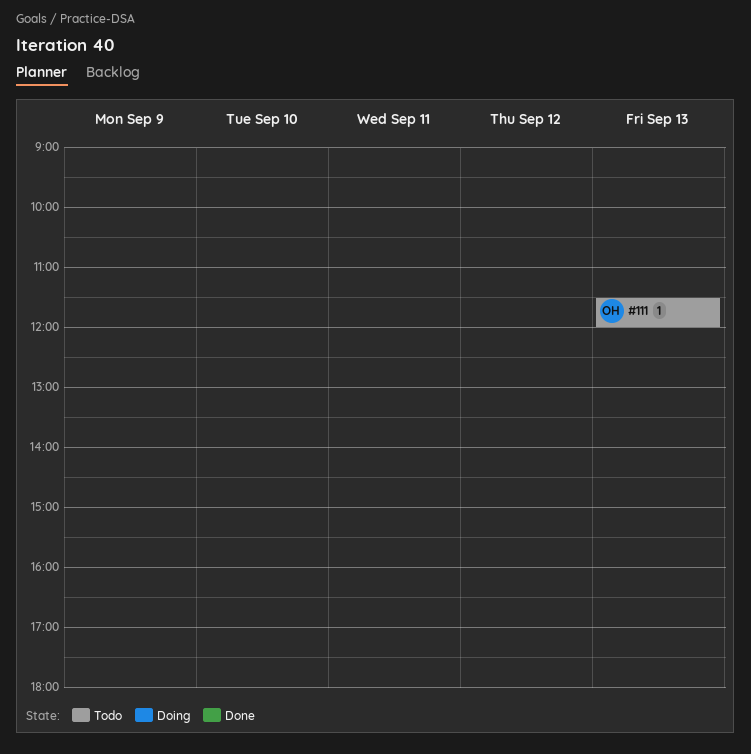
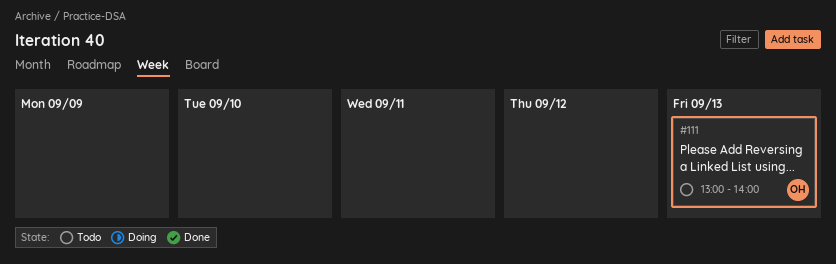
#111, begins: 11:30 -> 13:00
#111, ends: 12:00 -> 14:00

